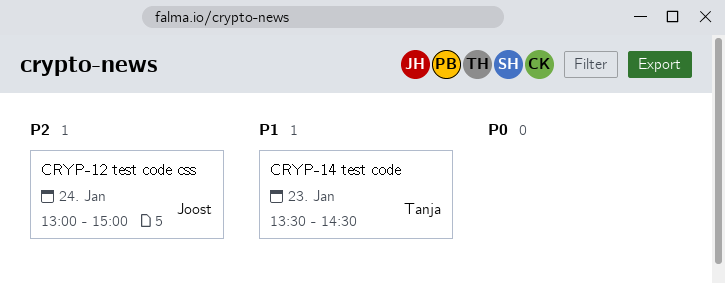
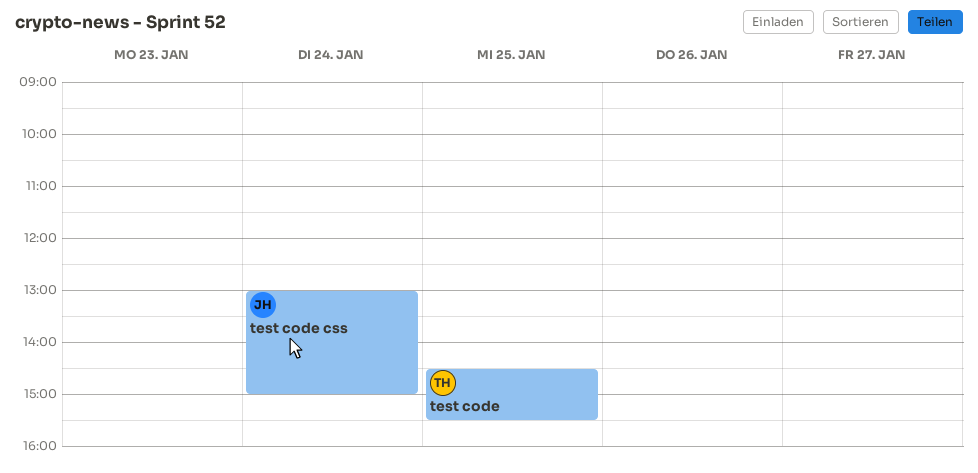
test code, day: Jan 23 -> Jan 25
test code, begins: 13:30 -> 14:30
test code, ends: 14:30 -> 15:30

